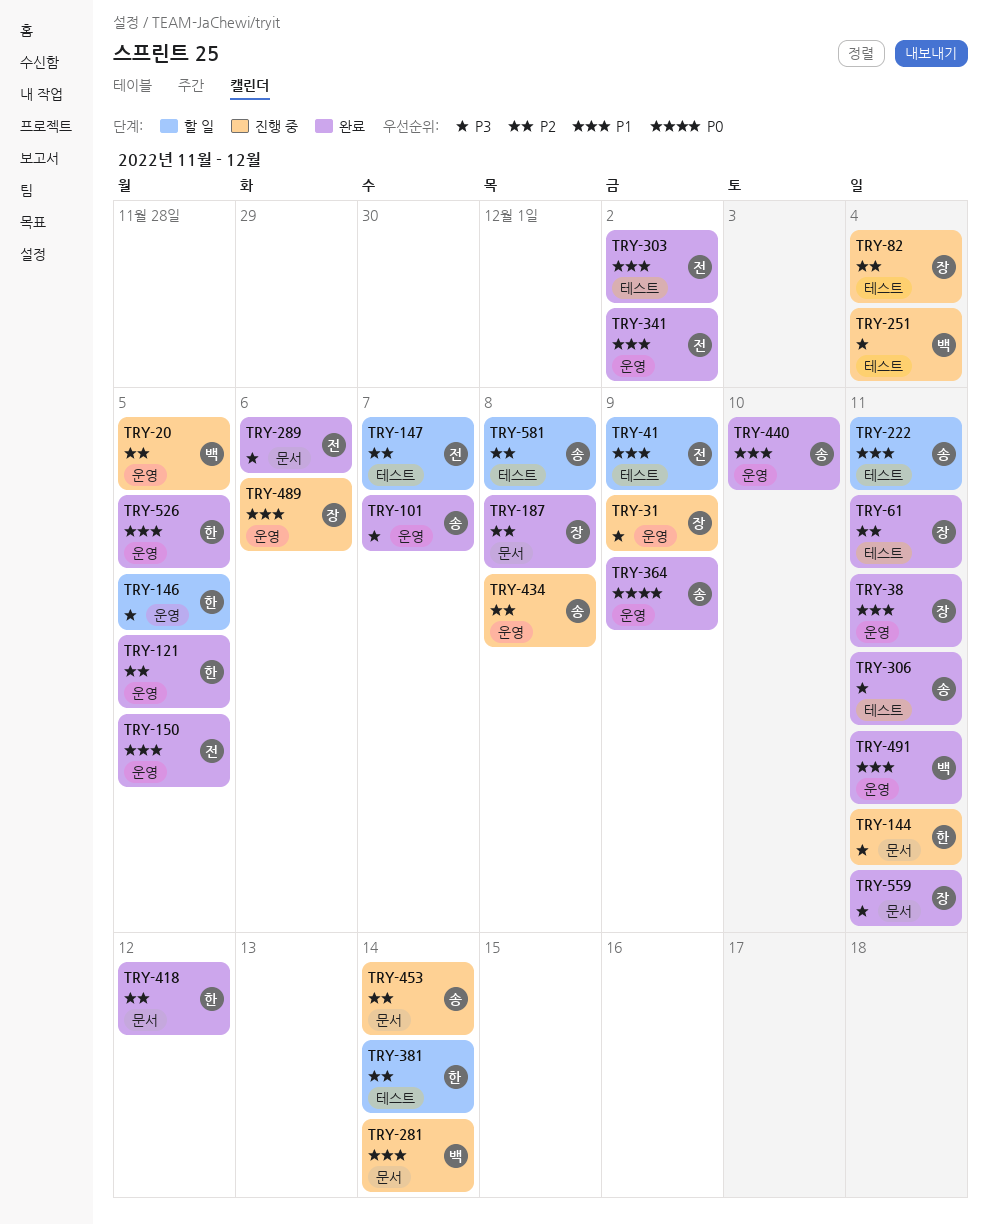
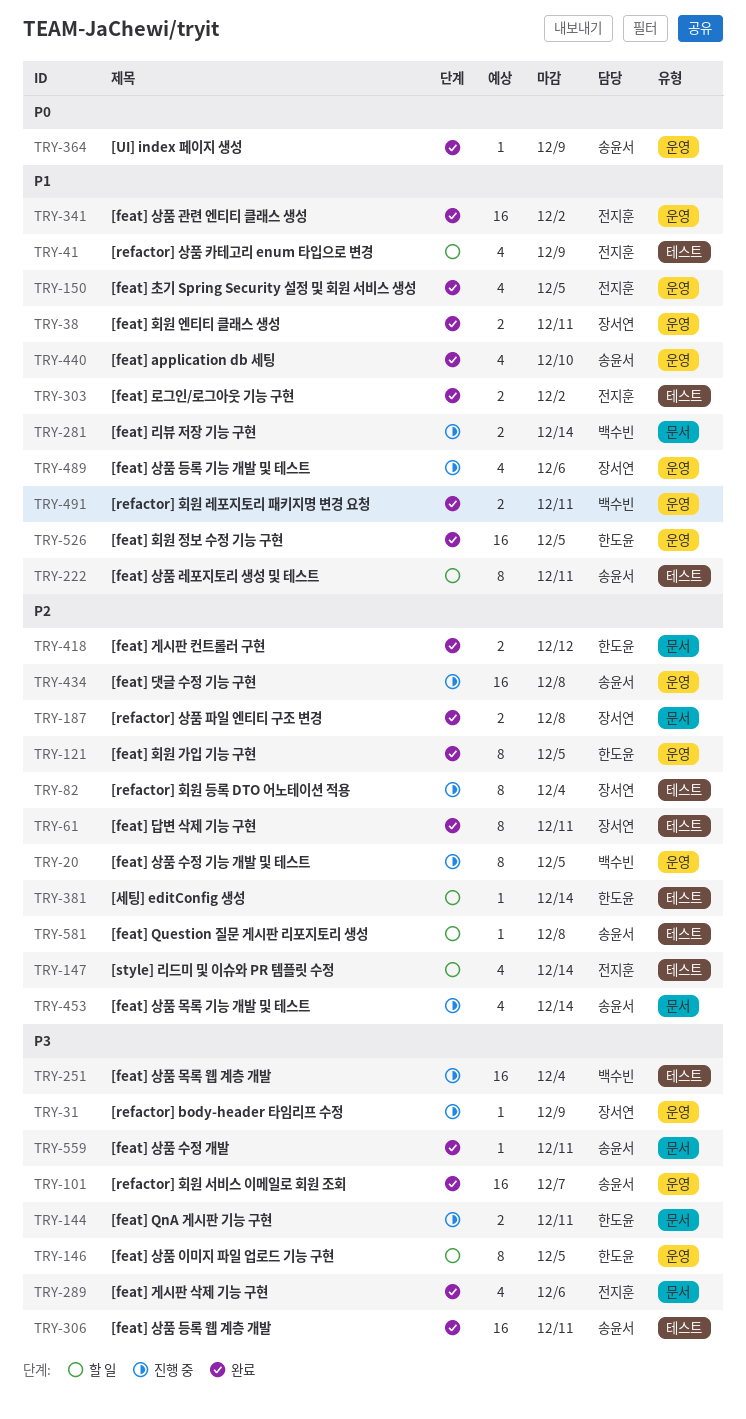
TRY-147, due: Dec 7 -> Dec 14
TRY-559, owner: 장서연 -> 송윤서

